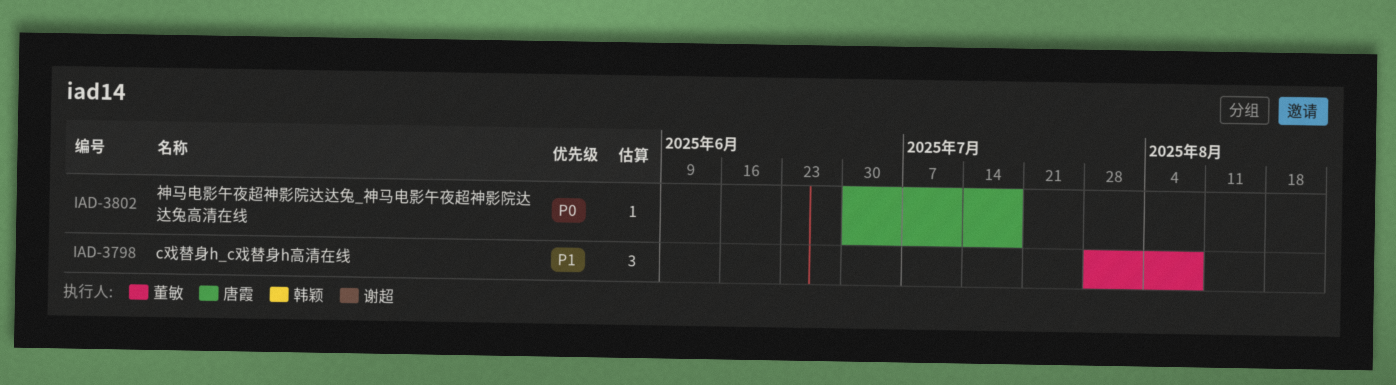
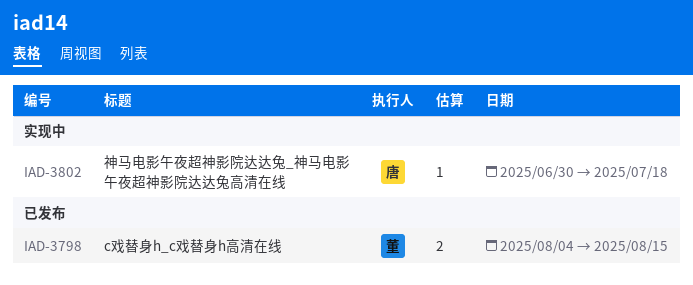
IAD-3798, estimate: 3 -> 2
IAD-3798, start: Jul 28 -> Aug 4
IAD-3798, due: Aug 8 -> Aug 15

